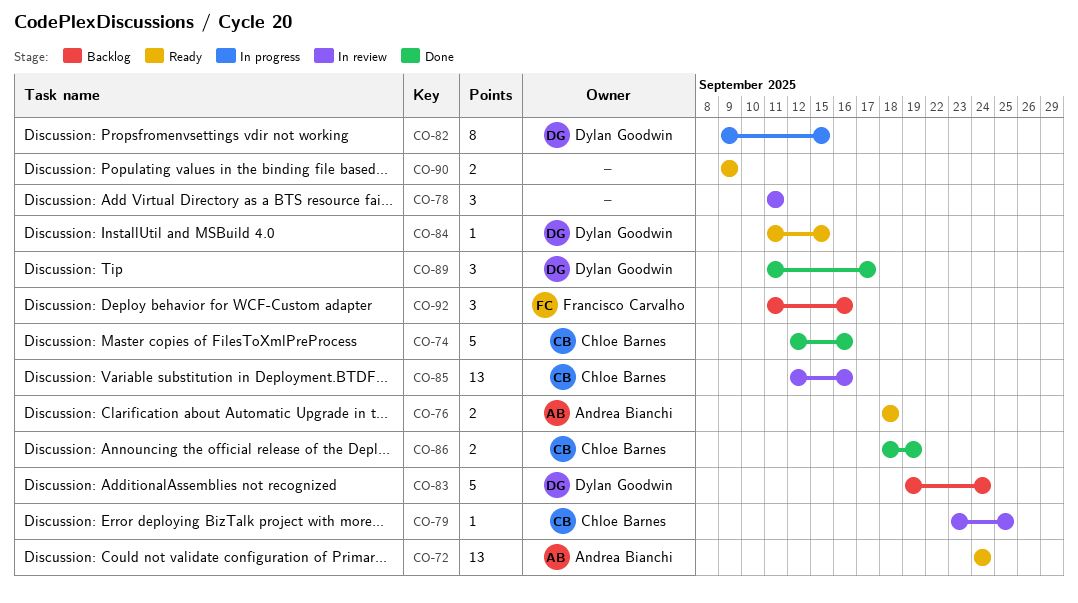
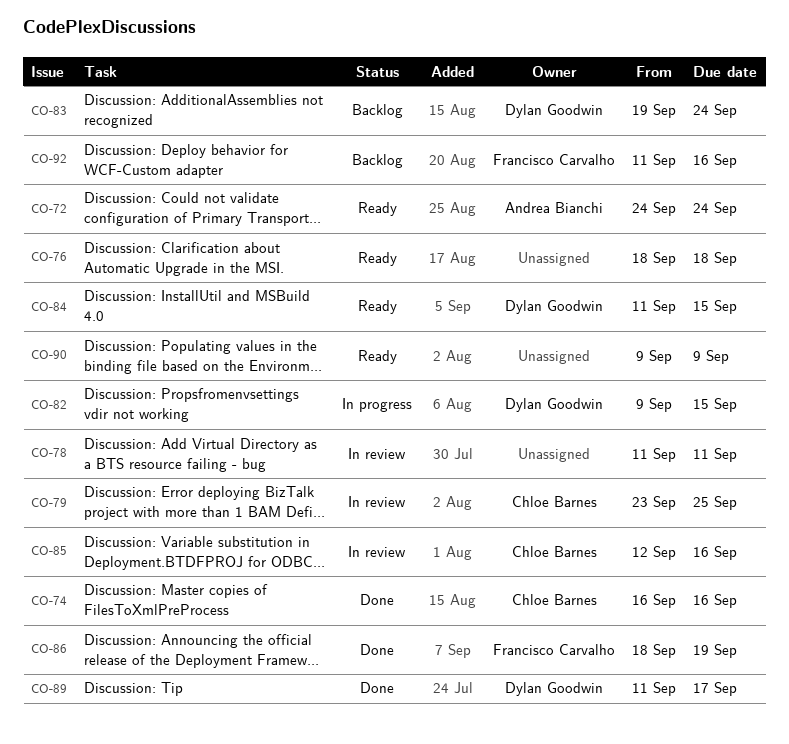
CO-74, start: Sep 12 -> Sep 16
CO-76, owner: Andrea Bianchi -> none
CO-86, owner: Chloe Barnes -> Francisco Carvalho

